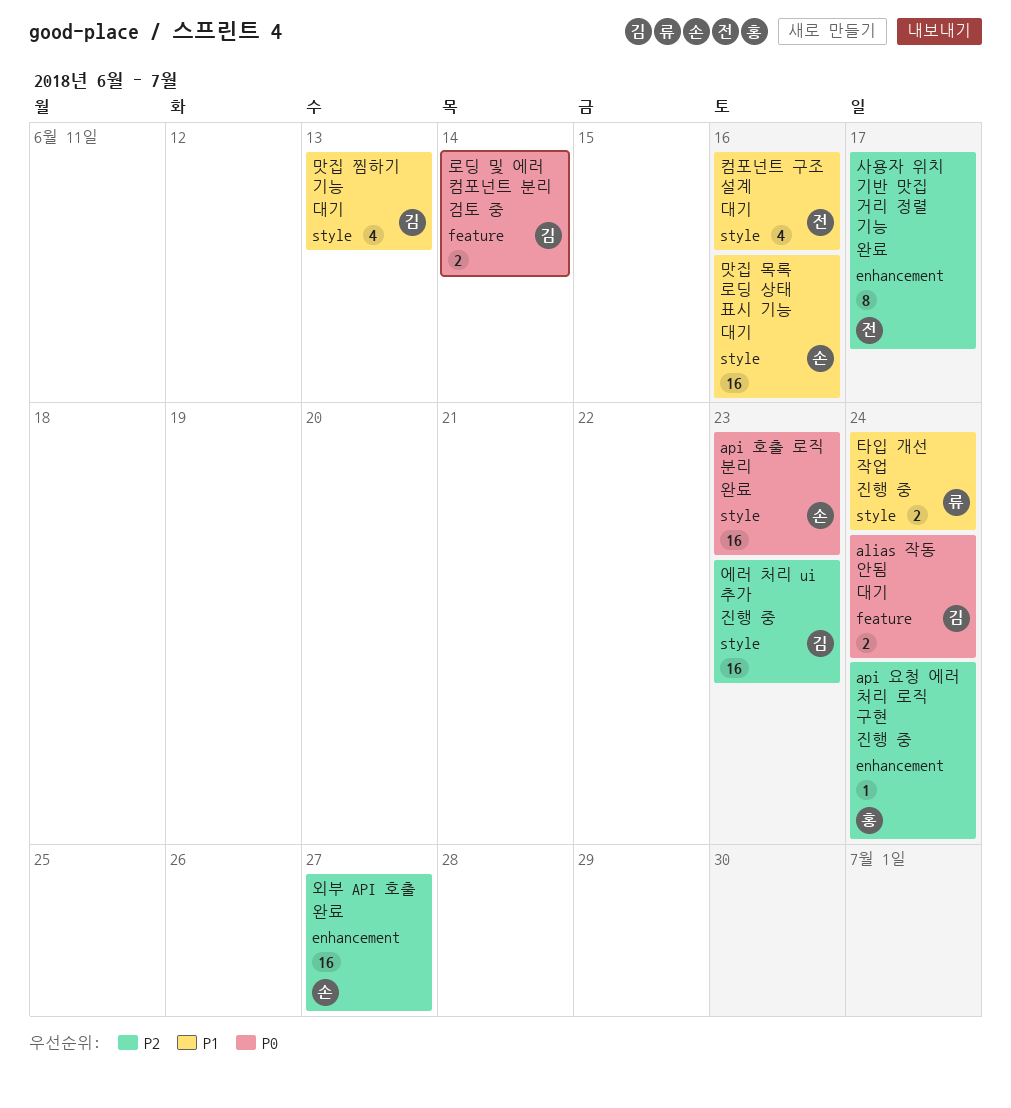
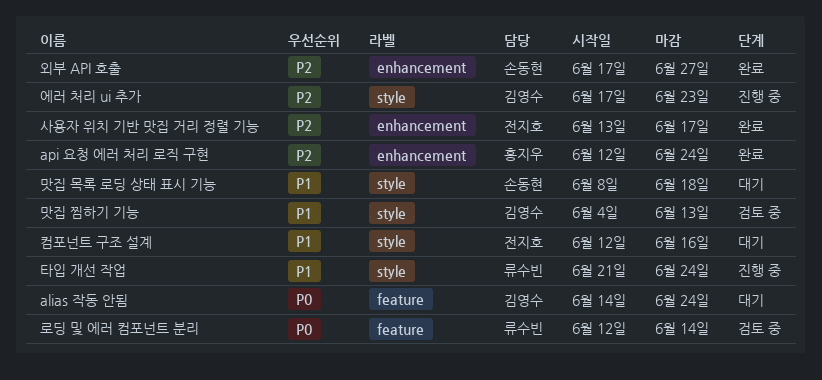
api 요청 에러 처리 로직 구현, status: 진행 중 -> 완료
api 호출 로직 분리: present -> none
로딩 및 에러 컴포넌트 분리, owner: 김영수 -> 류수빈
맛집 목록 로딩 상태 표시 기능, due: Jun 16 -> Jun 18
맛집 찜하기 기능, status: 대기 -> 검토 중

